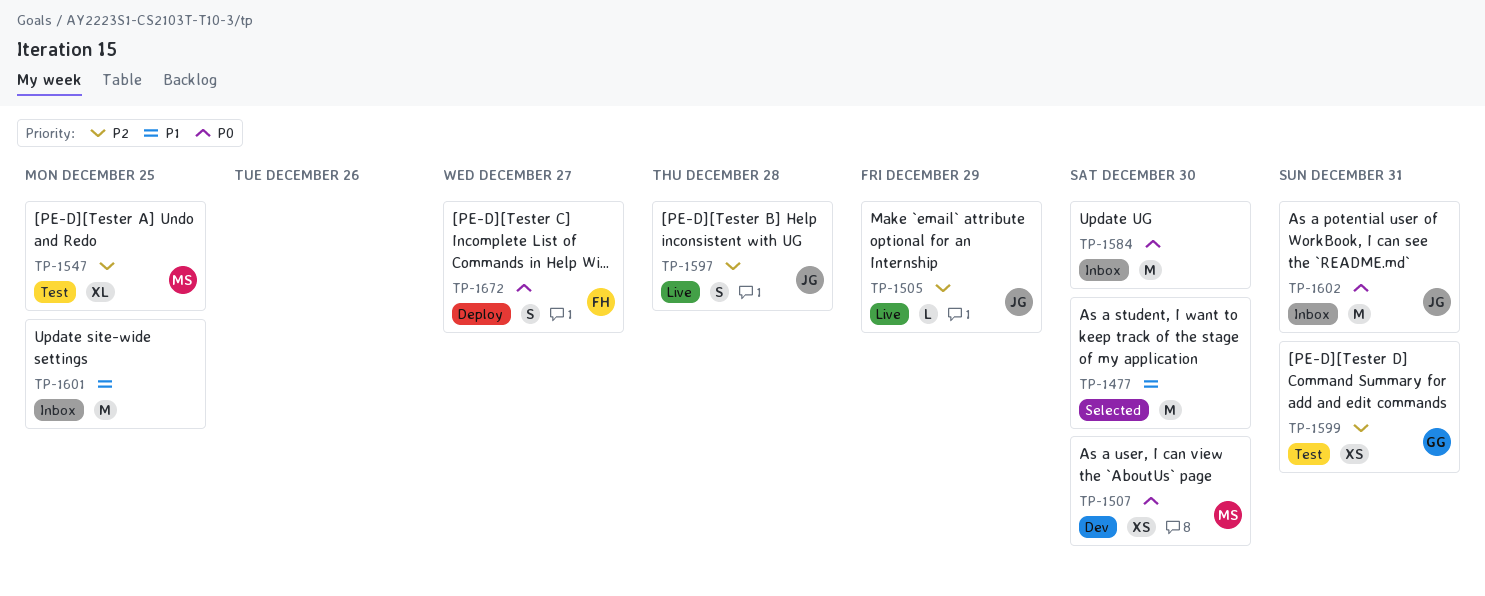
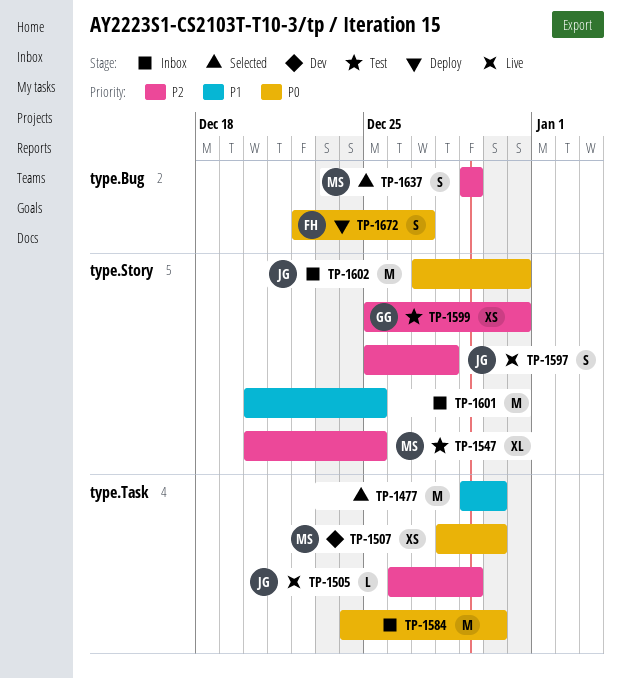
TP-1637: none -> present

